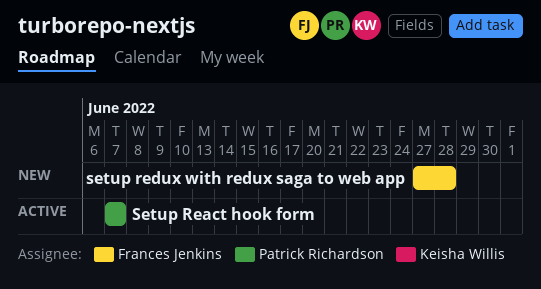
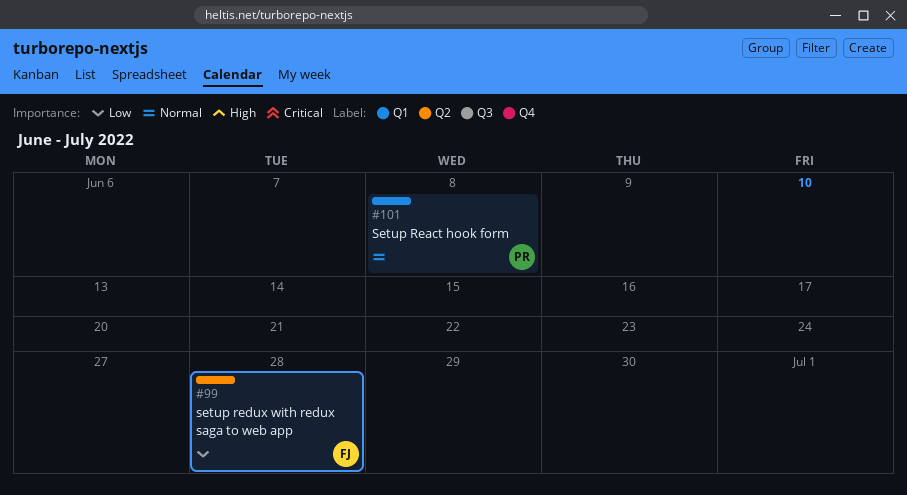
Setup React hook form, due: Jun 7 -> Jun 8

